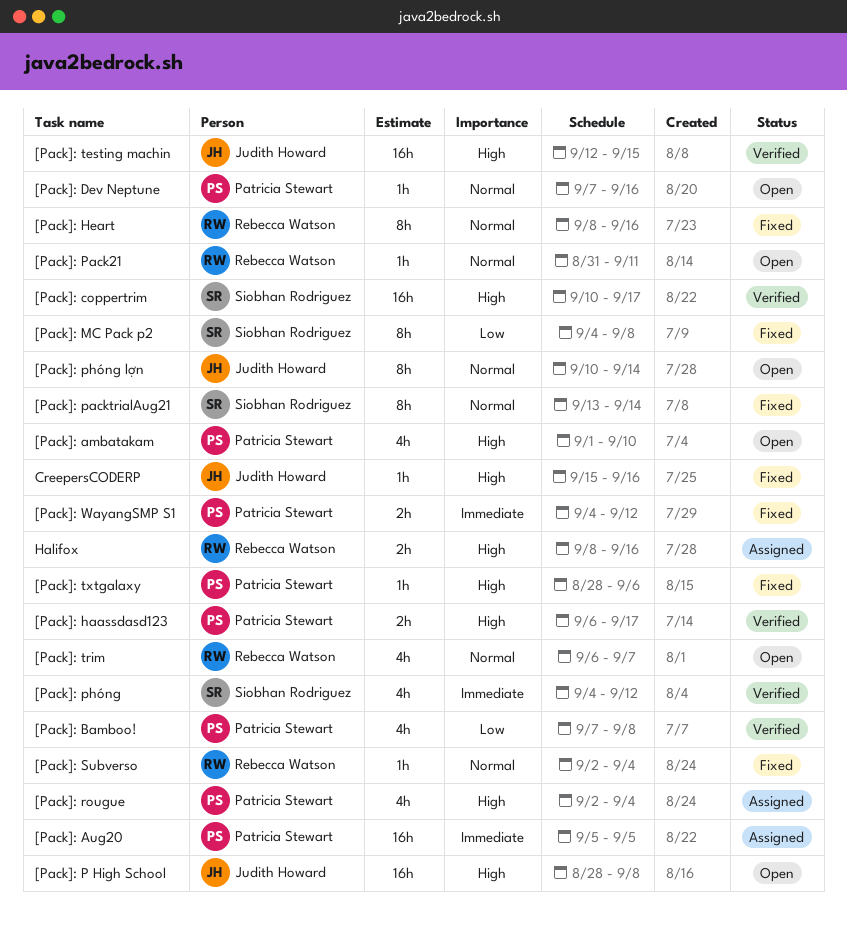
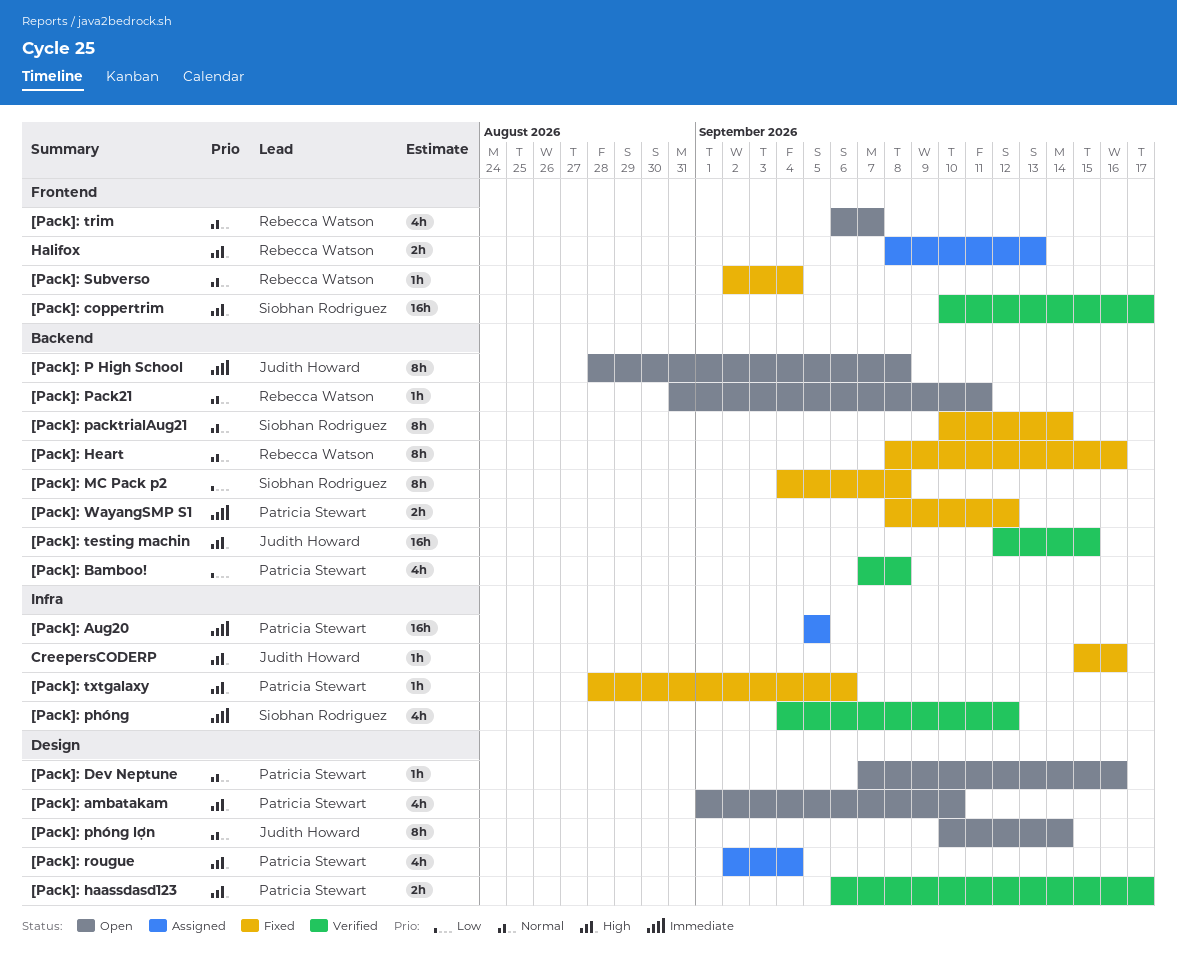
[Pack]: P High School, priority: High -> Immediate
[Pack]: P High School, estimate: 16h -> 8h
[Pack]: packtrialAug21, start: Sep 13 -> Sep 10
[Pack]: WayangSMP S1, start: Sep 4 -> Sep 8
Halifox, due: Sep 16 -> Sep 13

